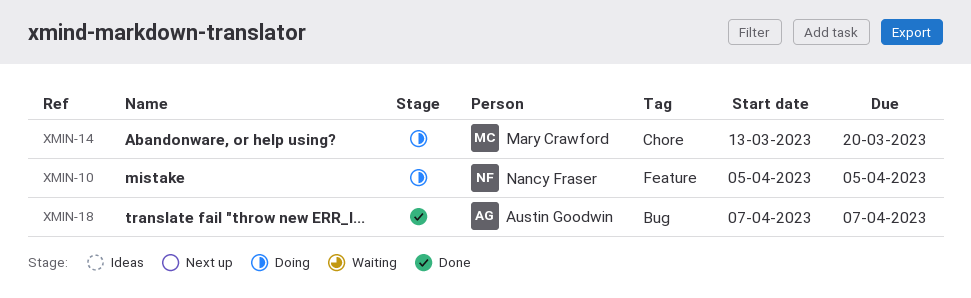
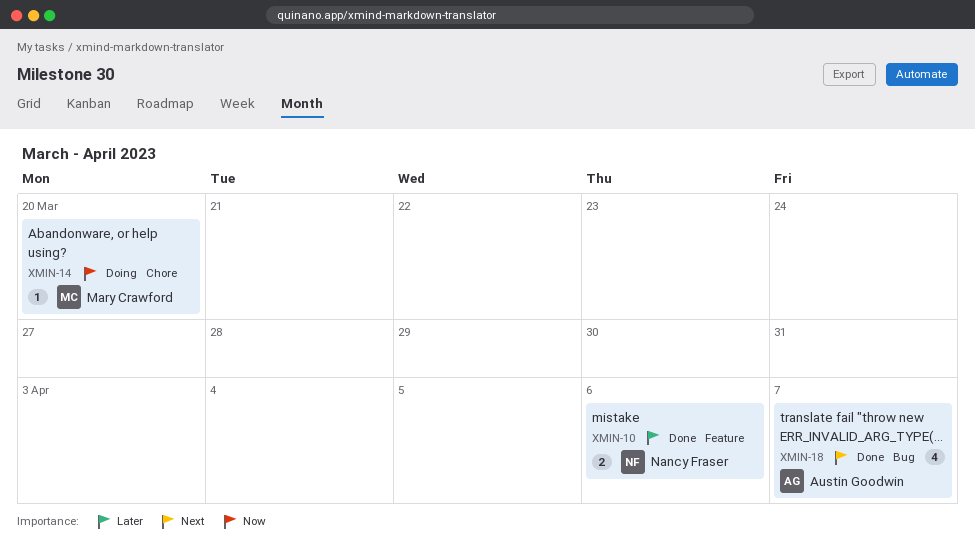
XMIN-10, status: Doing -> Done
XMIN-10, due: Apr 5 -> Apr 6

